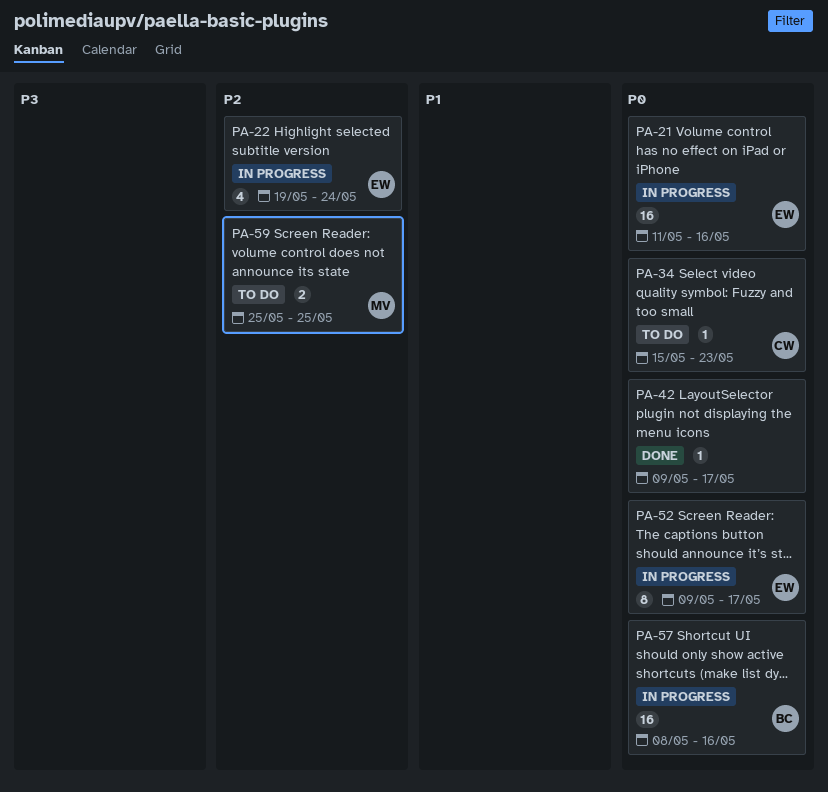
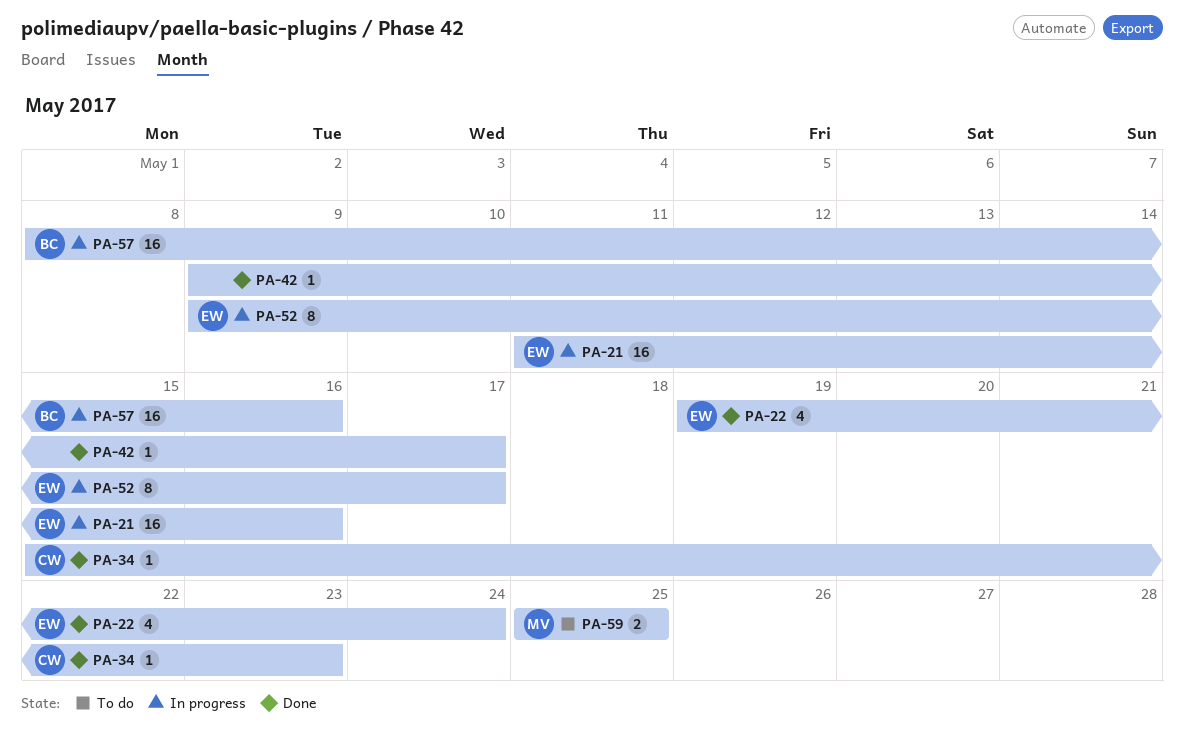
PA-22, status: In progress -> Done
PA-34, status: To do -> Done

